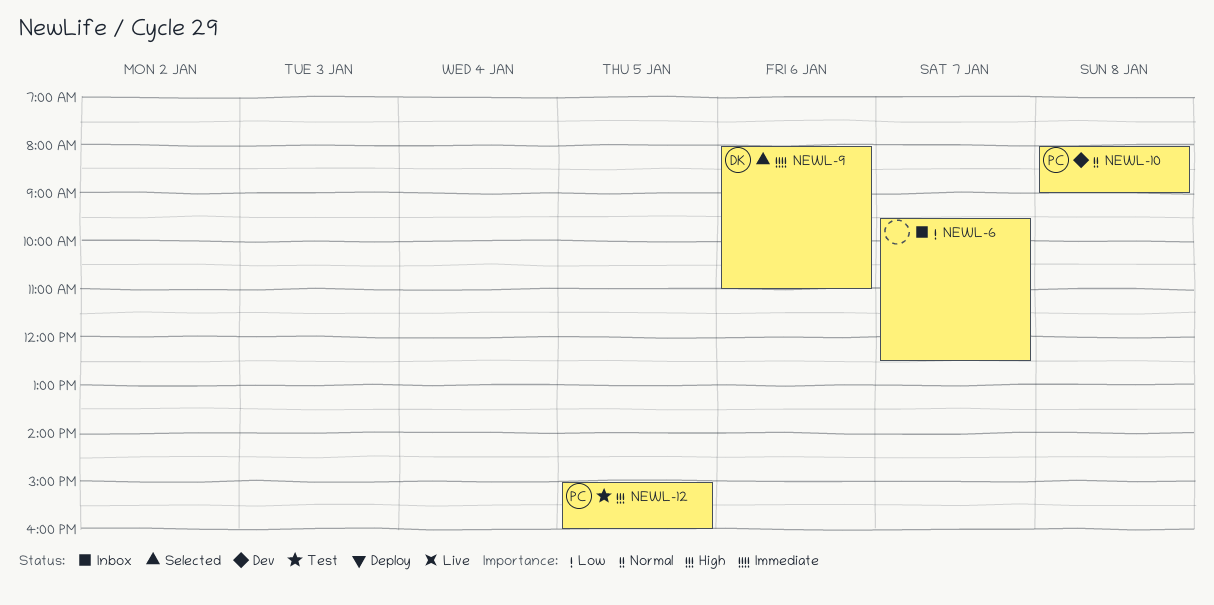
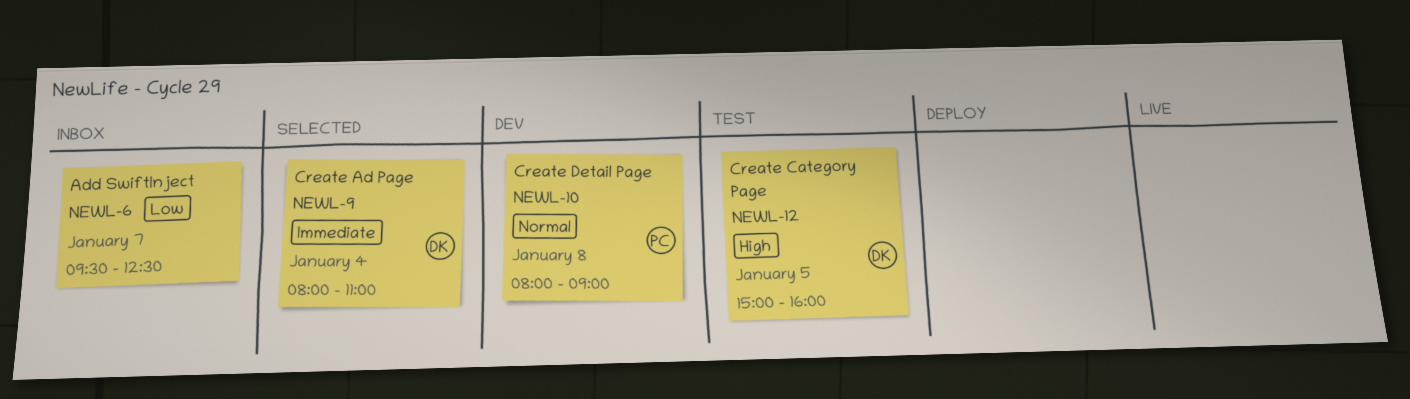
NEWL-9, day: Jan 6 -> Jan 4
NEWL-12, owner: PC -> DK

